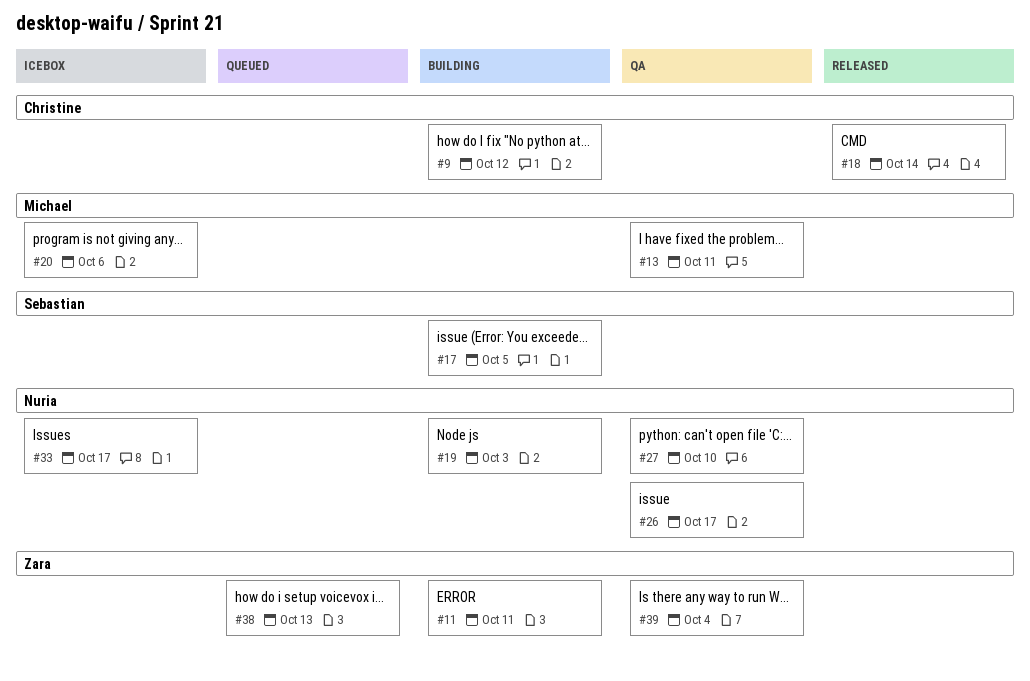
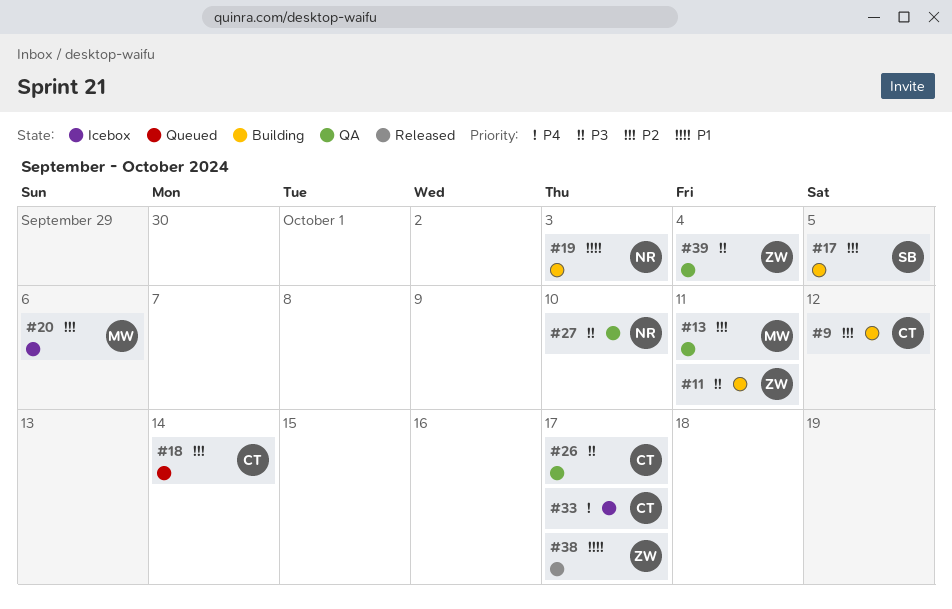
#18, status: Released -> Queued
#26, owner: Nuria -> Christine
#33, owner: Nuria -> Christine
#38, status: Queued -> Released
#38, due: Oct 13 -> Oct 17

